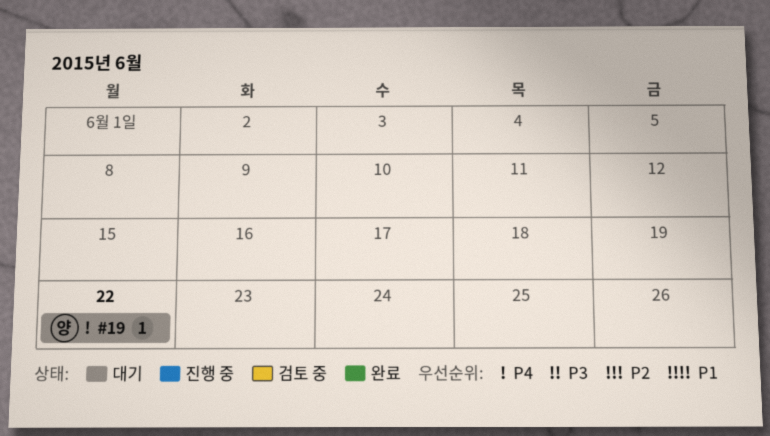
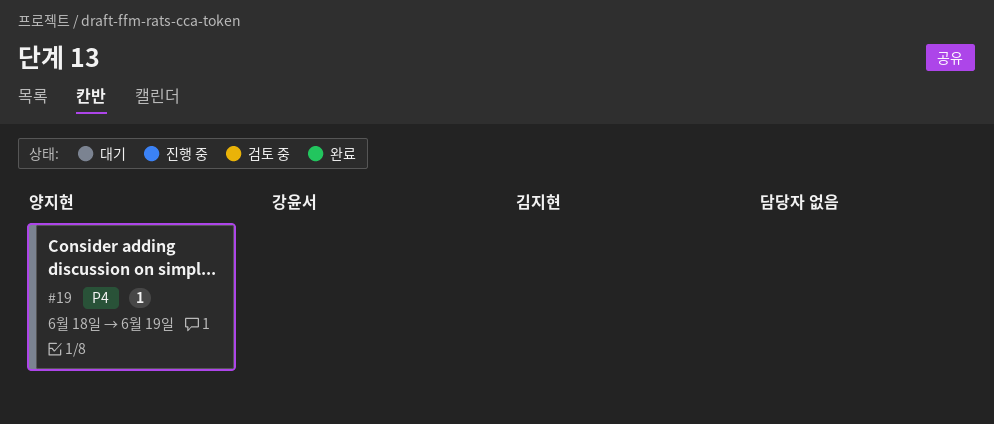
#19, start: Jun 22 -> Jun 18
#19, due: Jun 22 -> Jun 19

